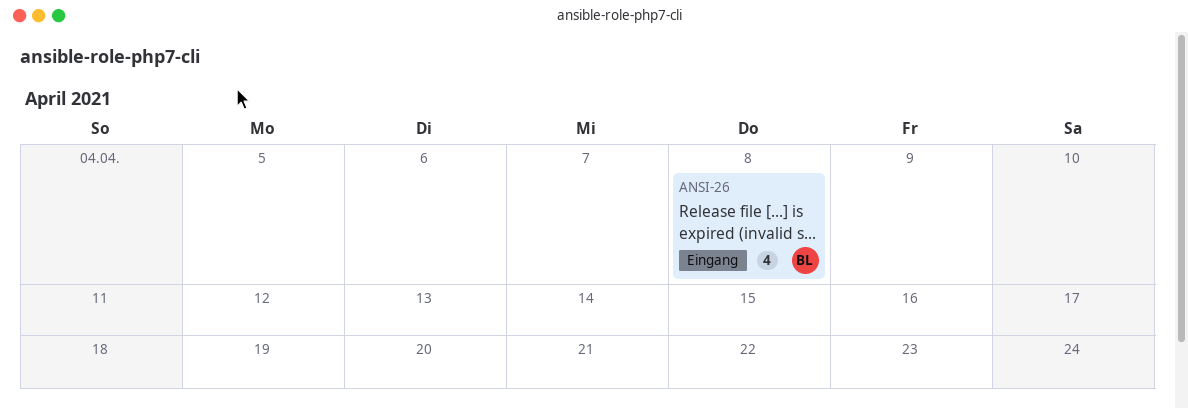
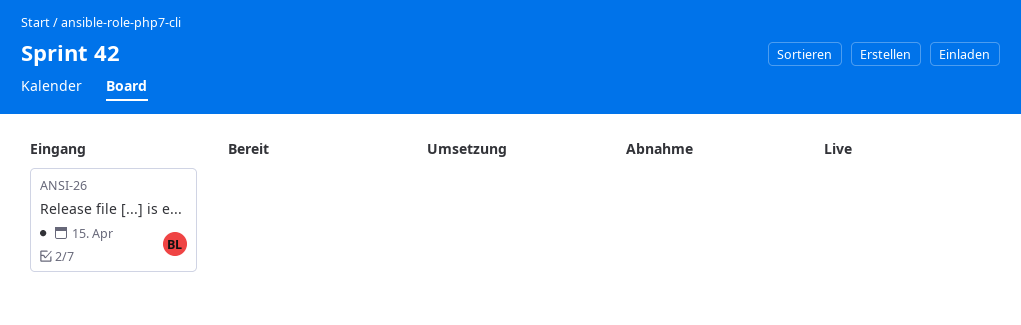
ANSI-26, estimate: 4 -> 1
ANSI-26, due: Apr 8 -> Apr 15

